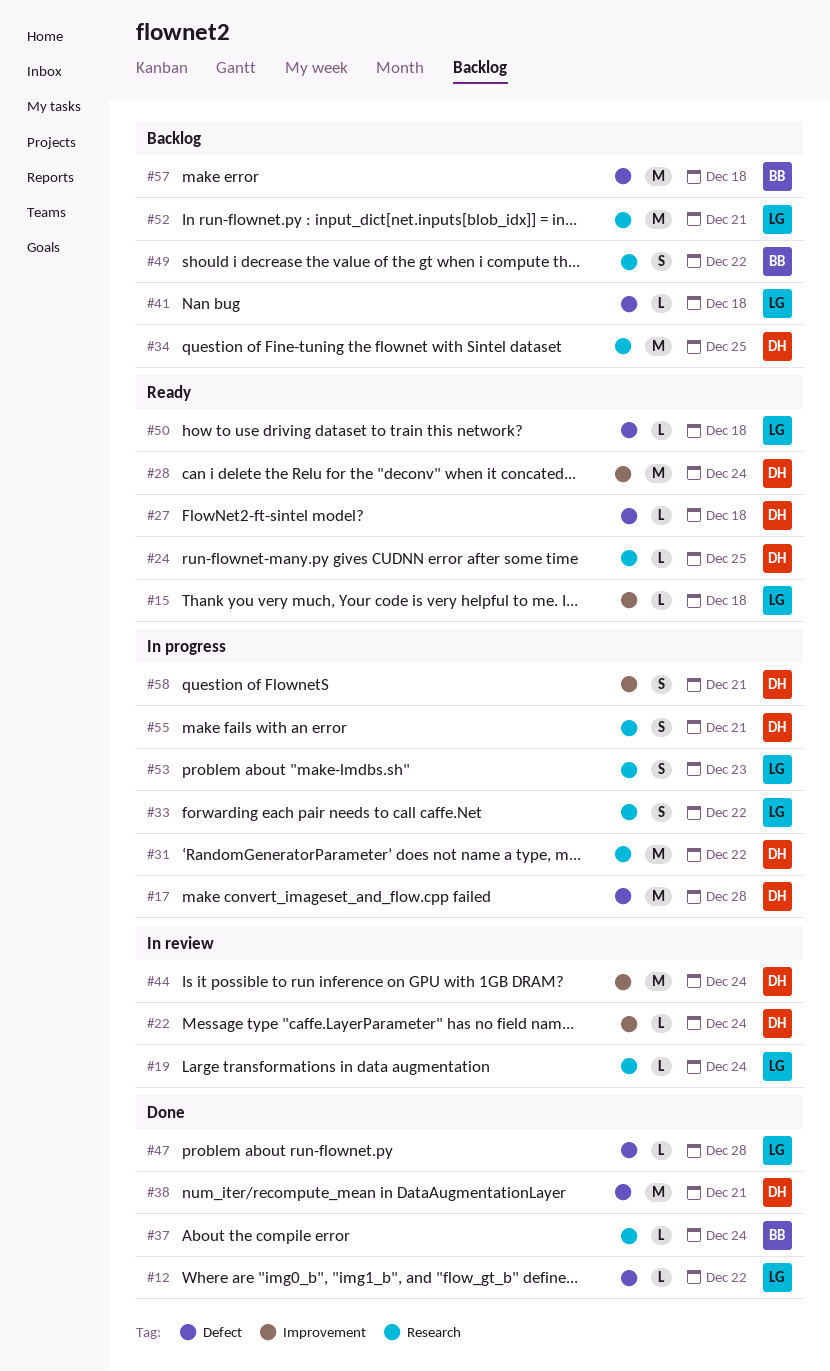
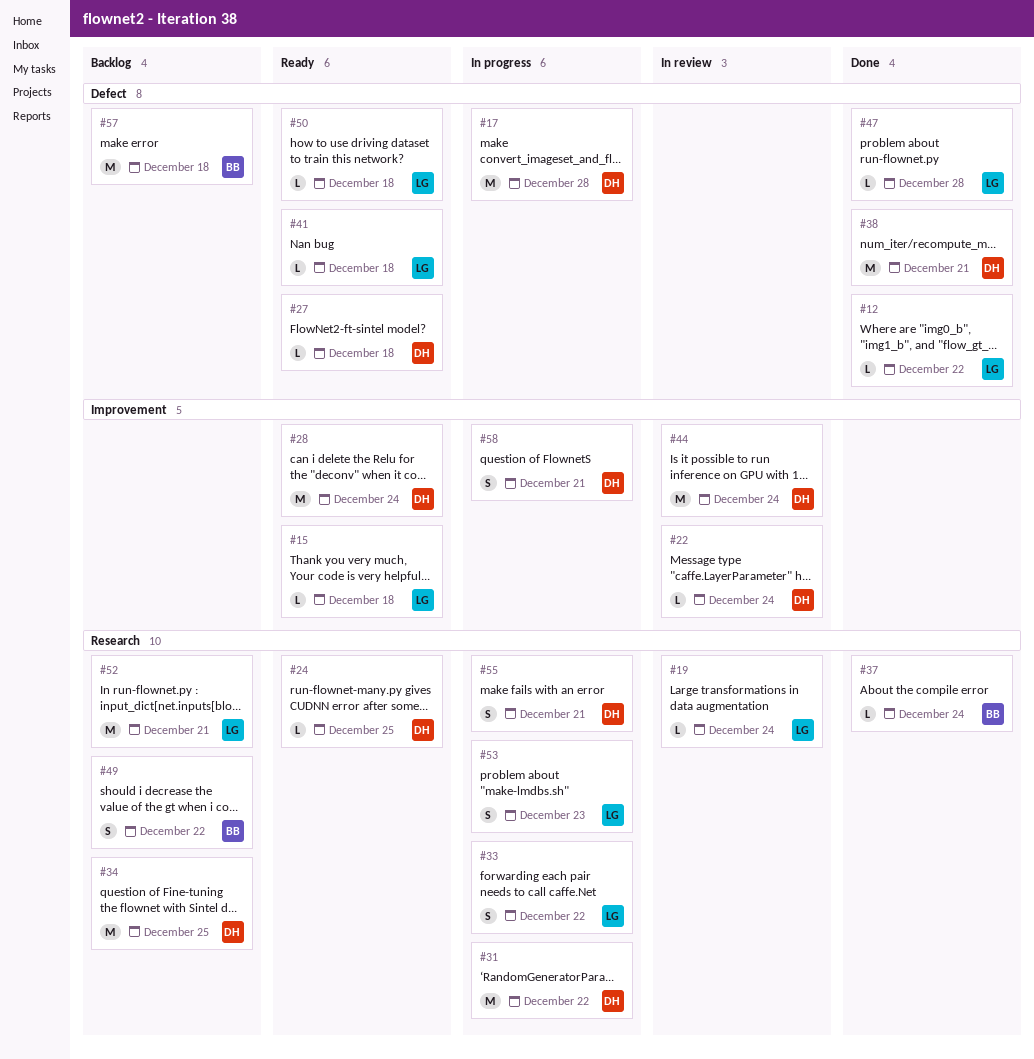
#41, status: Backlog -> Ready

